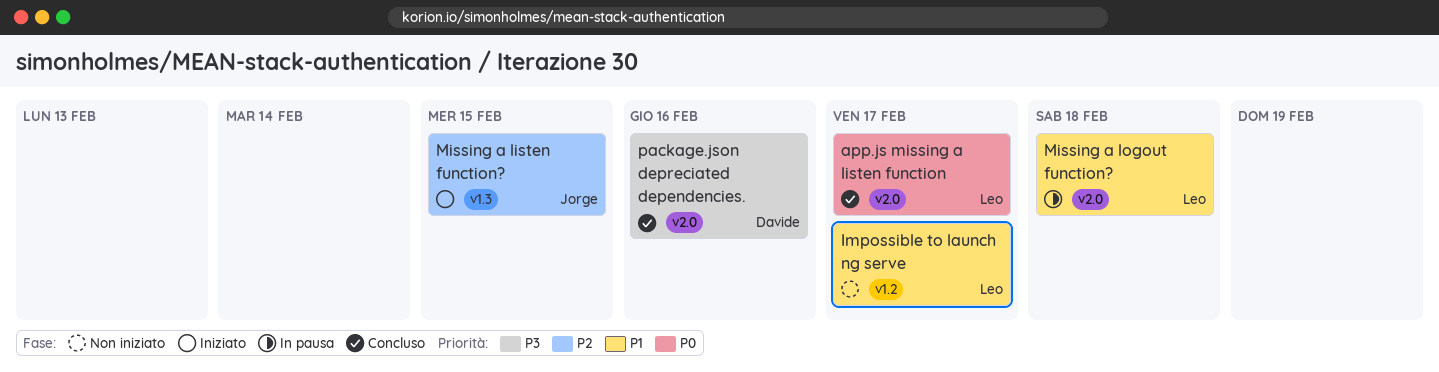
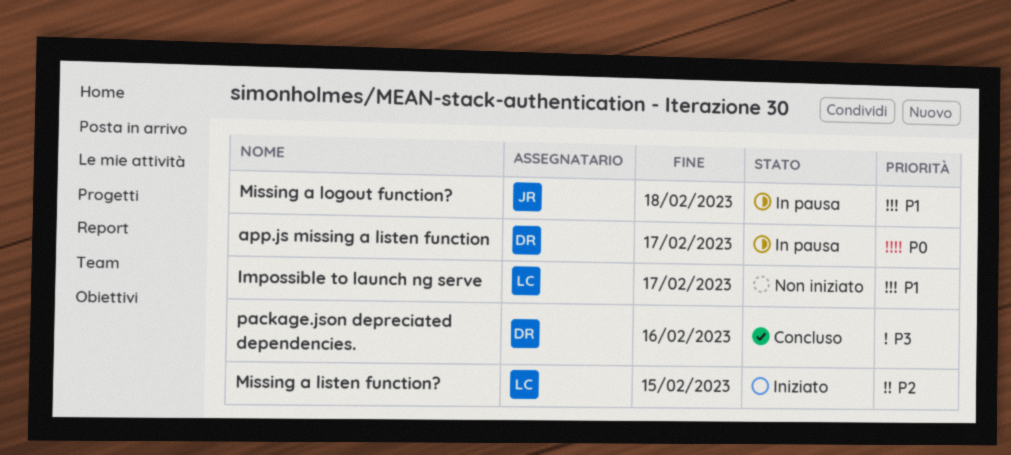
app.js missing a listen function, status: Concluso -> In pausa
app.js missing a listen function, owner: Leo -> Davide
Missing a listen function?, owner: Jorge -> Leo
Missing a logout function?, owner: Leo -> Jorge

